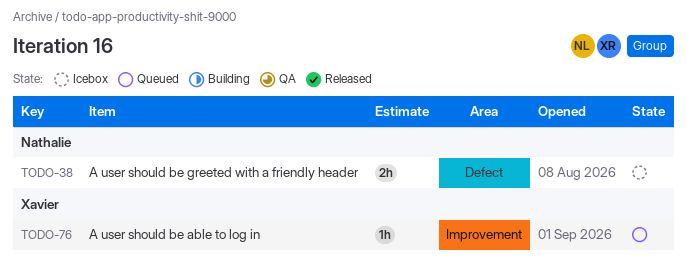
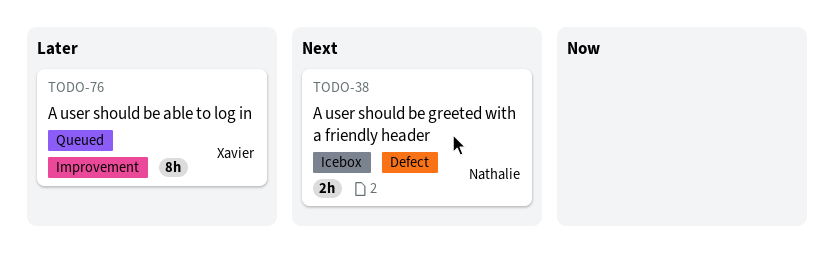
TODO-76, estimate: 1h -> 8h

